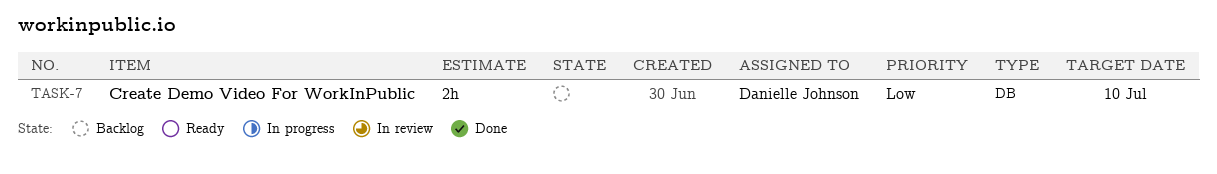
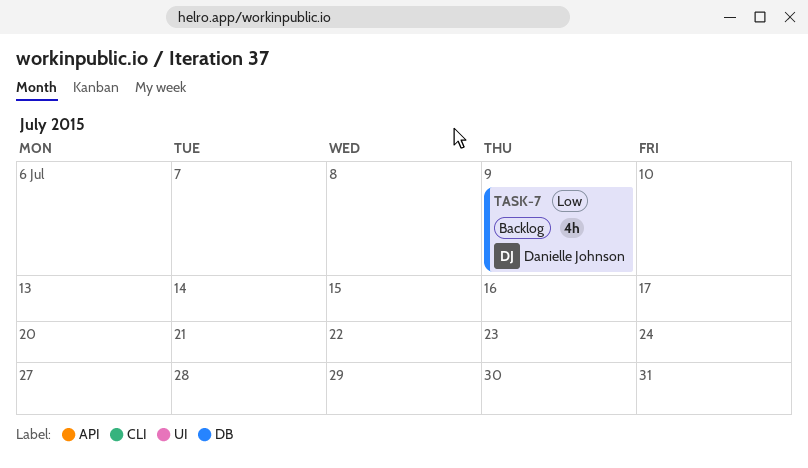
TASK-7, estimate: 2h -> 4h
TASK-7, due: Jul 10 -> Jul 9

